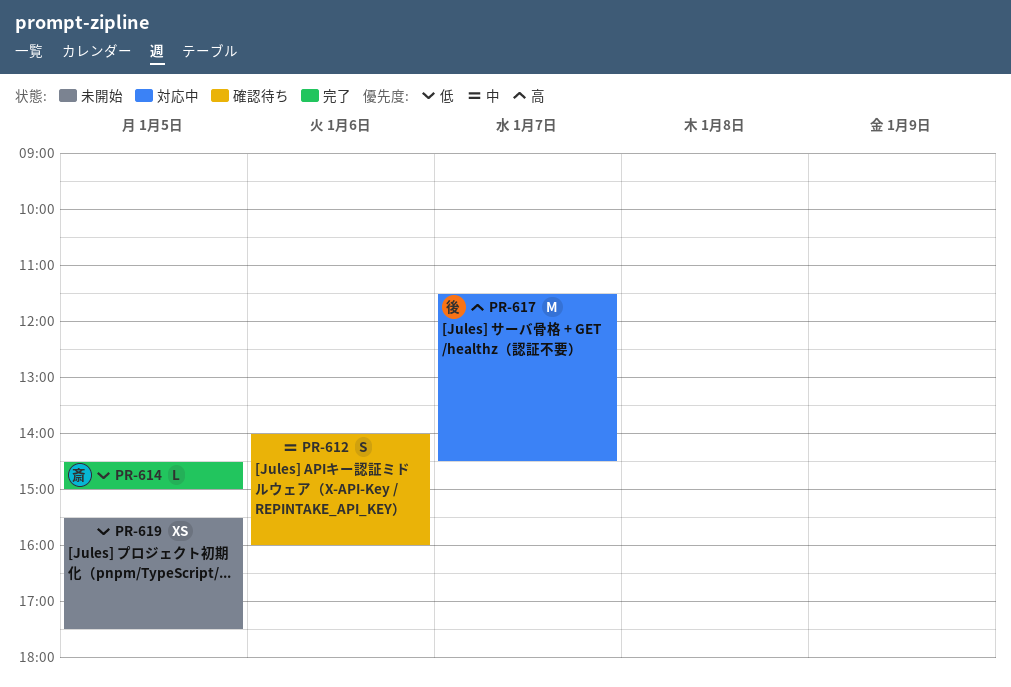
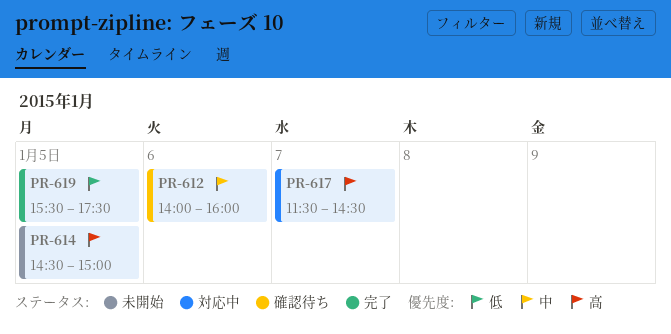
PR-614, status: 完了 -> 未開始
PR-614, priority: 低 -> 高
PR-619, status: 未開始 -> 完了

